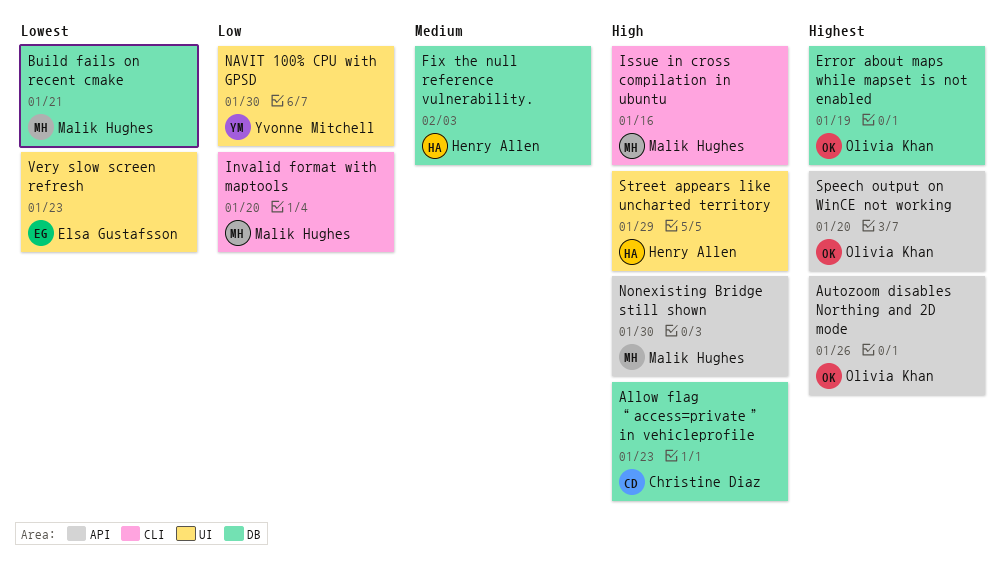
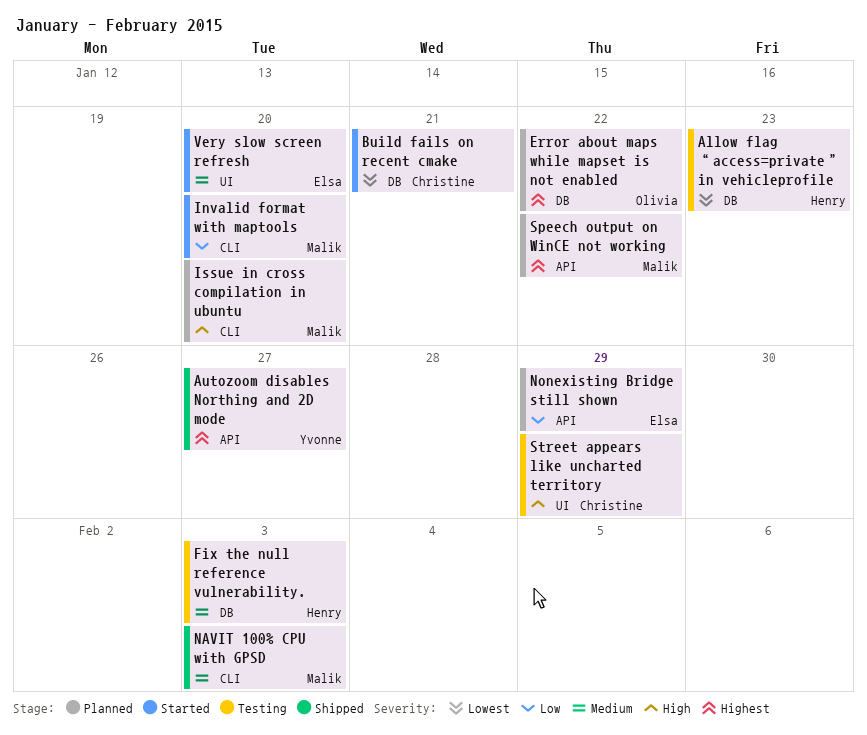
Allow flag “access=private” in vehicleprofile, owner: Christine Diaz -> Henry Allen
Allow flag “access=private” in vehicleprofile, priority: High -> Lowest
Autozoom disables Northing and 2D mode, owner: Olivia Khan -> Yvonne Mitchell
Autozoom disables Northing and 2D mode, due: Jan 26 -> Jan 27
Build fails on recent cmake, owner: Malik Hughes -> Christine Diaz
Error about maps while mapset is not enabled, due: Jan 19 -> Jan 22
Issue in cross compilation in ubuntu, due: Jan 16 -> Jan 20
NAVIT 100% CPU with GPSD, owner: Yvonne Mitchell -> Malik Hughes
NAVIT 100% CPU with GPSD, priority: Low -> Medium
NAVIT 100% CPU with GPSD, label: UI -> CLI
NAVIT 100% CPU with GPSD, due: Jan 30 -> Feb 3
Nonexisting Bridge still shown, owner: Malik Hughes -> Elsa Gustafsson
Nonexisting Bridge still shown, priority: High -> Low
Nonexisting Bridge still shown, due: Jan 30 -> Jan 29
Speech output on WinCE not working, owner: Olivia Khan -> Malik Hughes
Speech output on WinCE not working, due: Jan 20 -> Jan 22
Street appears like uncharted territory, owner: Henry Allen -> Christine Diaz
Very slow screen refresh, priority: Lowest -> Medium
Very slow screen refresh, due: Jan 23 -> Jan 20

